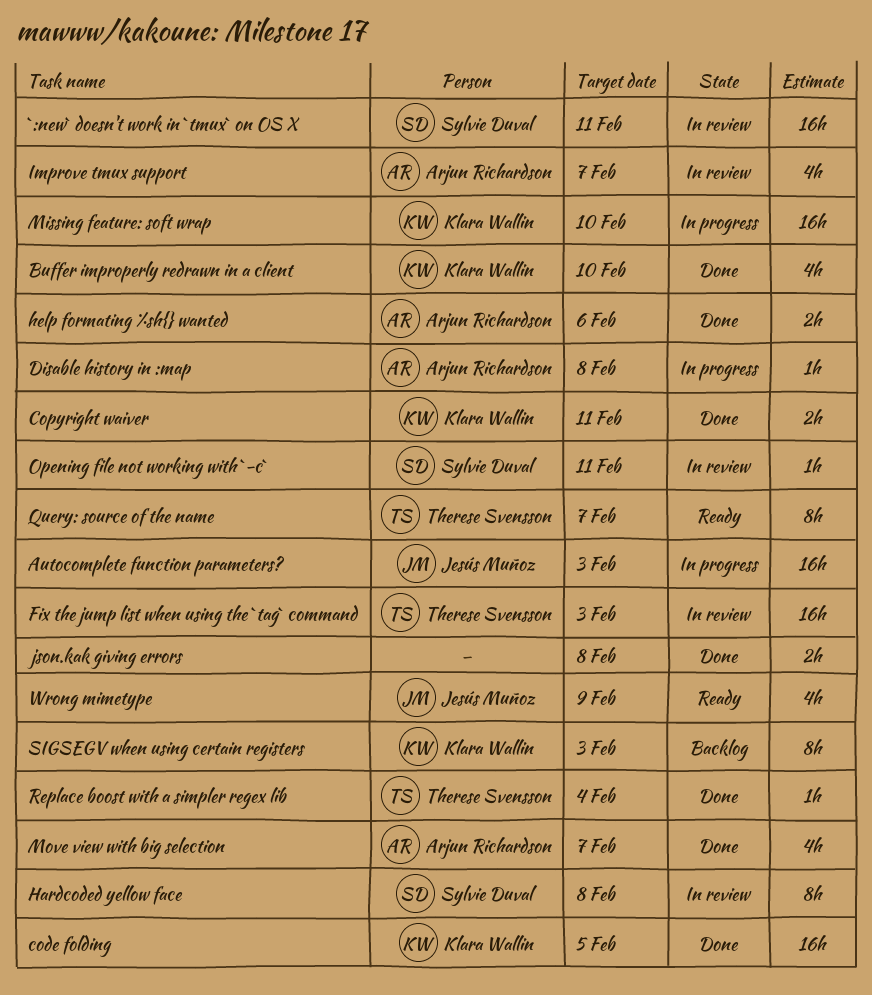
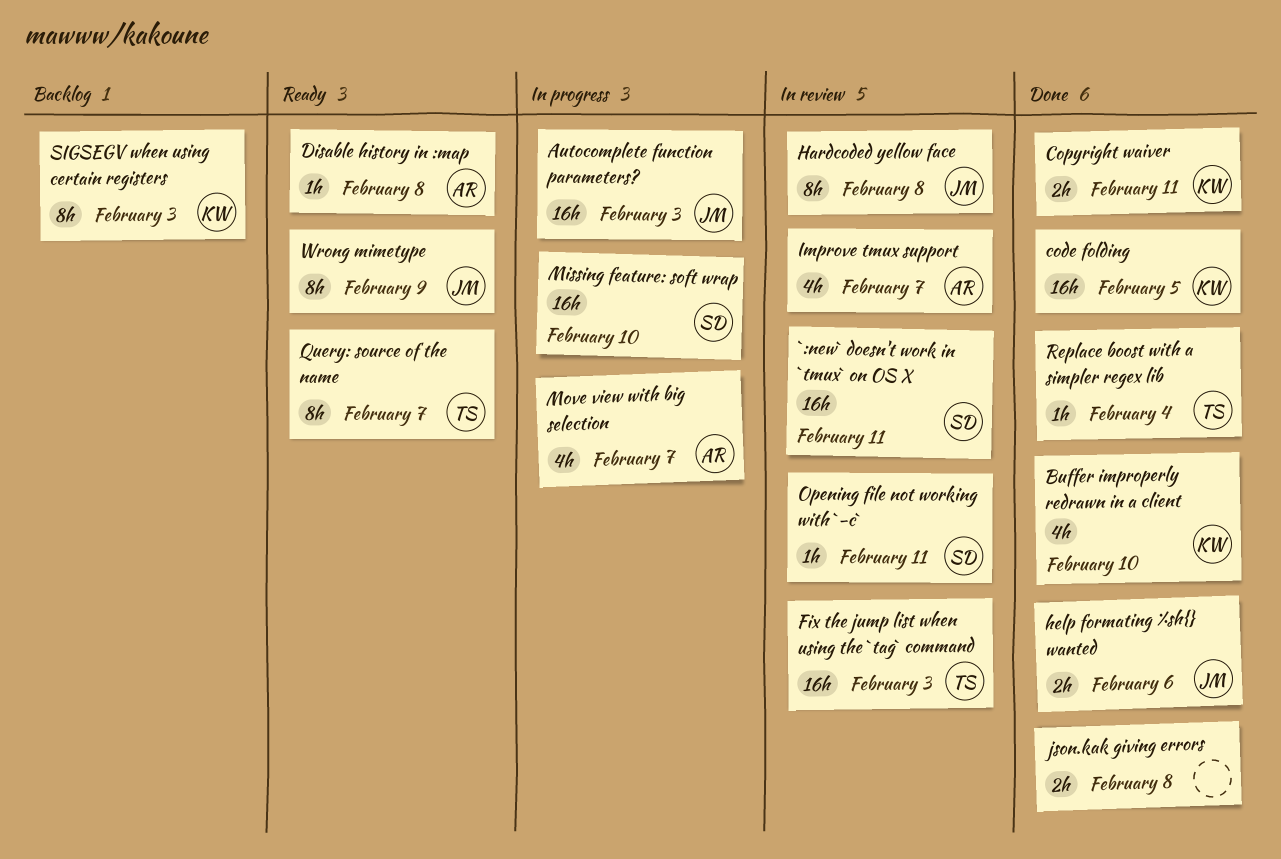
Disable history in :map, status: In progress -> Ready
Hardcoded yellow face, owner: Sylvie Duval -> Jesús Muñoz
help formating %sh{} wanted, owner: Arjun Richardson -> Jesús Muñoz
Missing feature: soft wrap, owner: Klara Wallin -> Sylvie Duval
Move view with big selection, status: Done -> In progress
Wrong mimetype, estimate: 4h -> 8h

